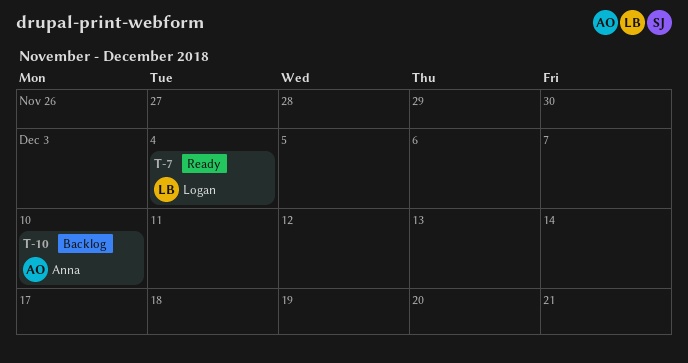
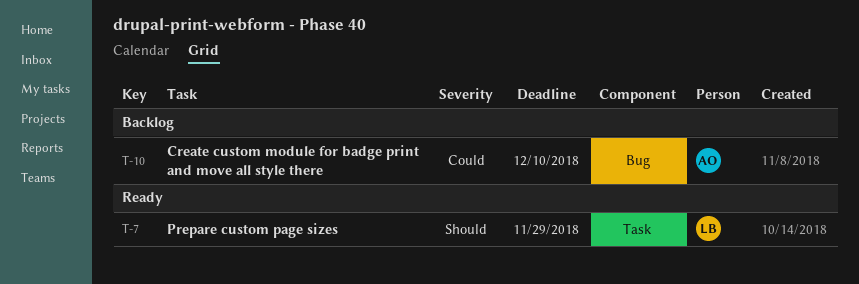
T-7, due: Dec 4 -> Nov 29

